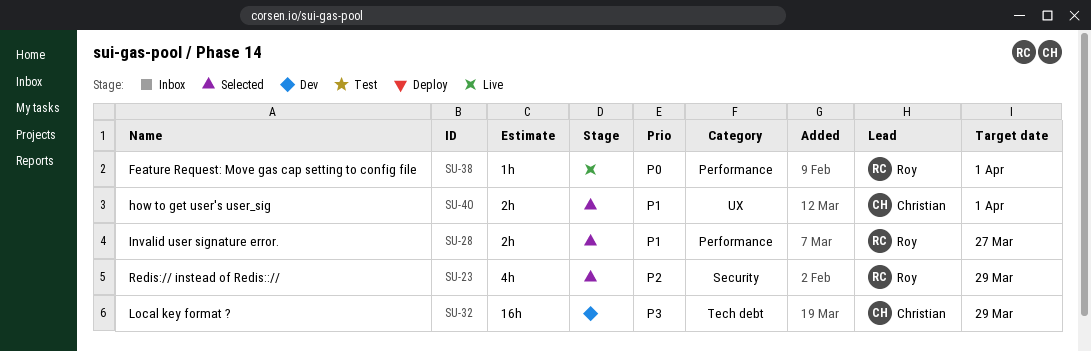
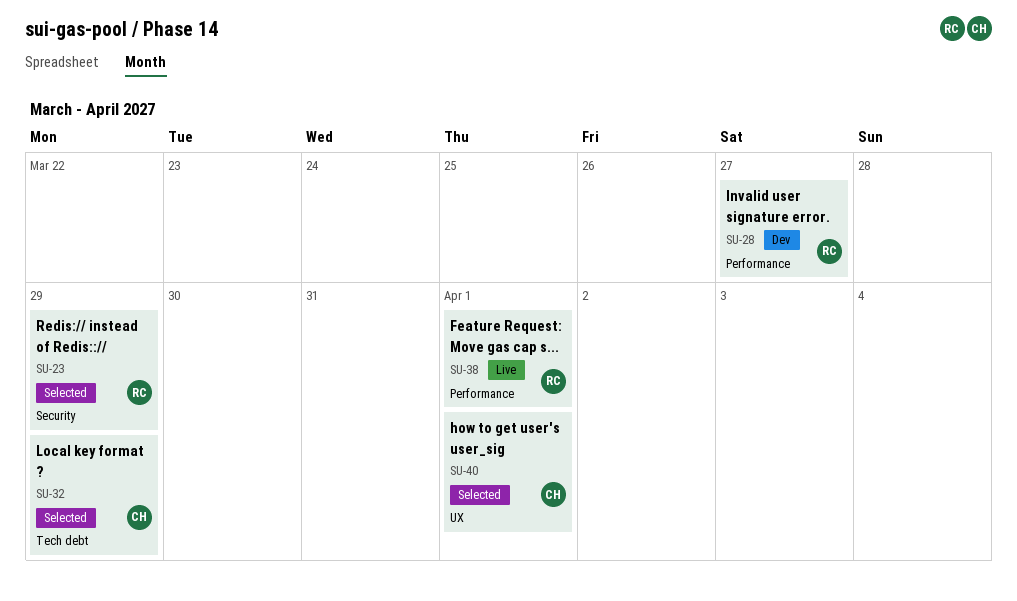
SU-28, status: Selected -> Dev
SU-32, status: Dev -> Selected

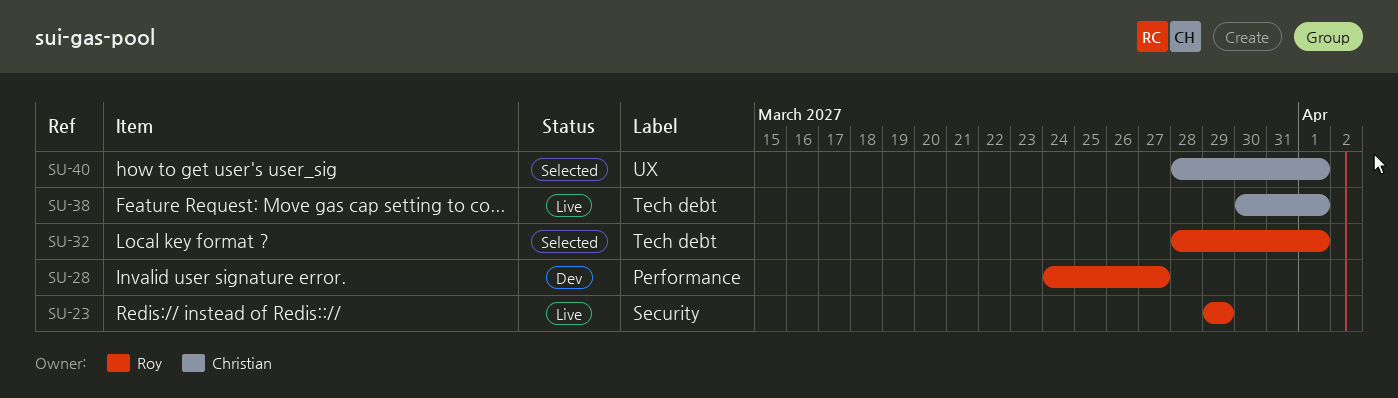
SU-23, status: Selected -> Live
SU-32, owner: Christian -> Roy
SU-32, due: Mar 29 -> Apr 1
SU-38, owner: Roy -> Christian
SU-38, label: Performance -> Tech debt

